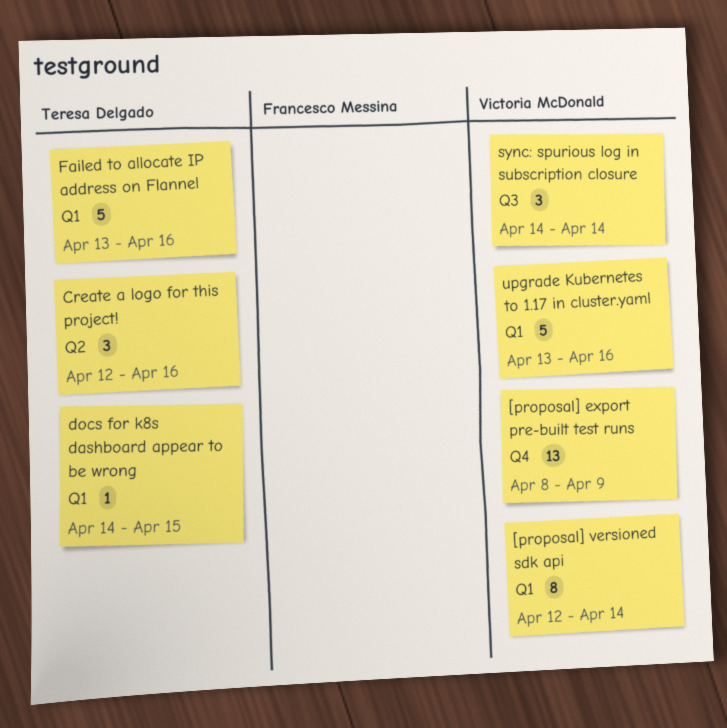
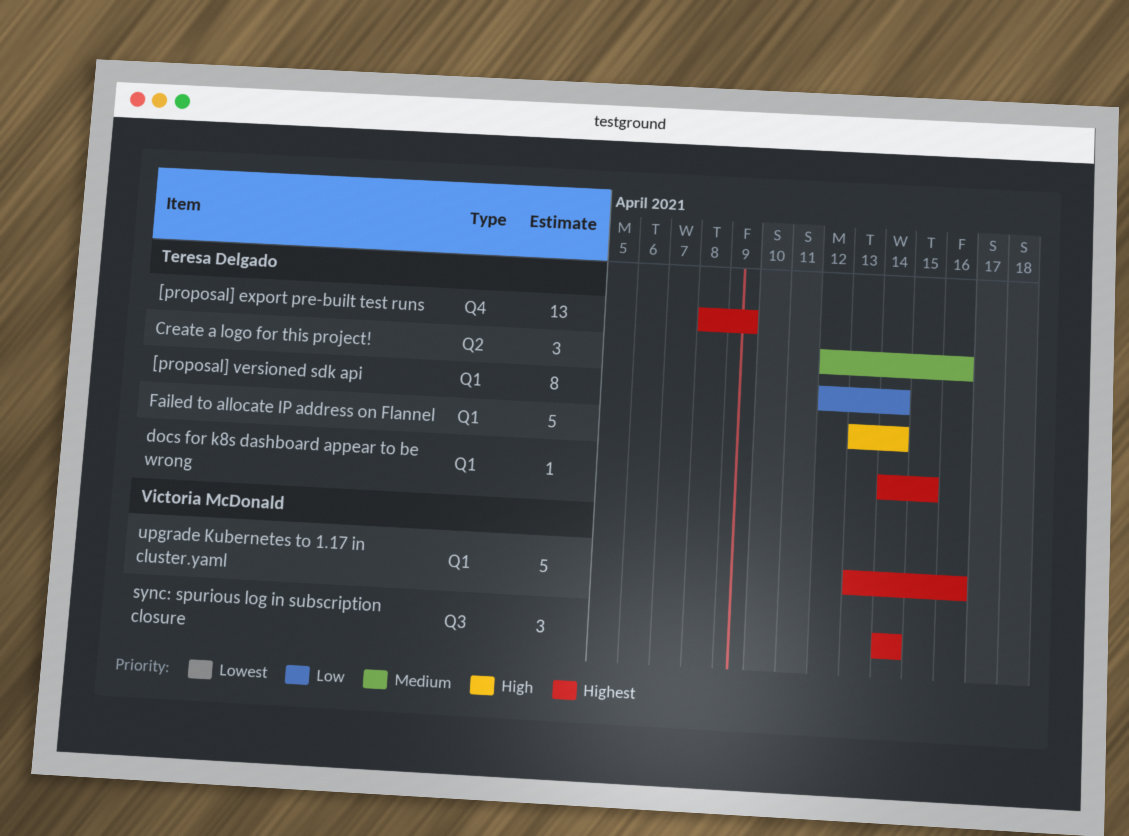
[proposal] export pre-built test runs, owner: Victoria McDonald -> Teresa Delgado
[proposal] versioned sdk api, owner: Victoria McDonald -> Teresa Delgado
Failed to allocate IP address on Flannel, due: Apr 16 -> Apr 14

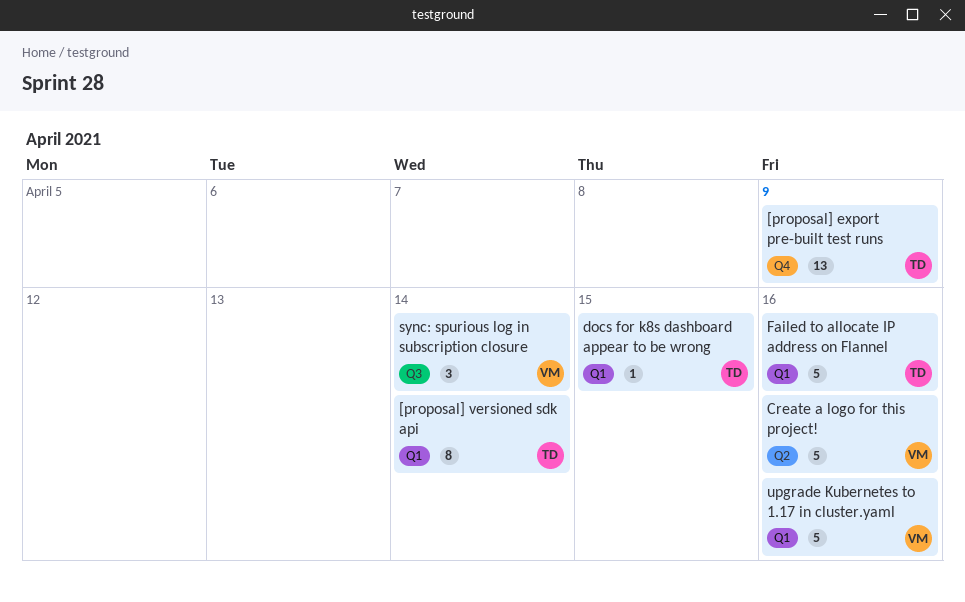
Create a logo for this project!, owner: Teresa Delgado -> Victoria McDonald
Create a logo for this project!, estimate: 3 -> 5
Failed to allocate IP address on Flannel, due: Apr 14 -> Apr 16

